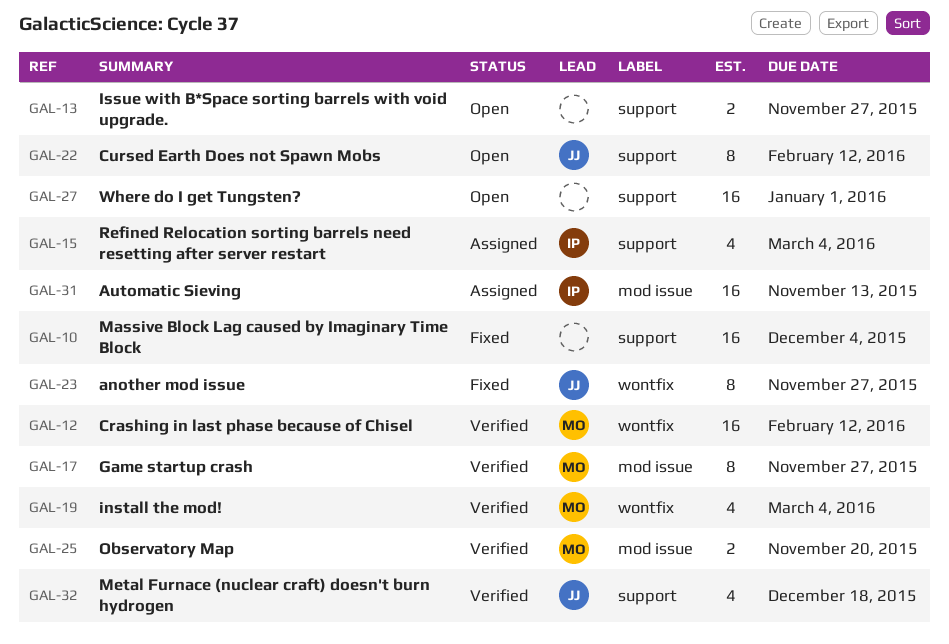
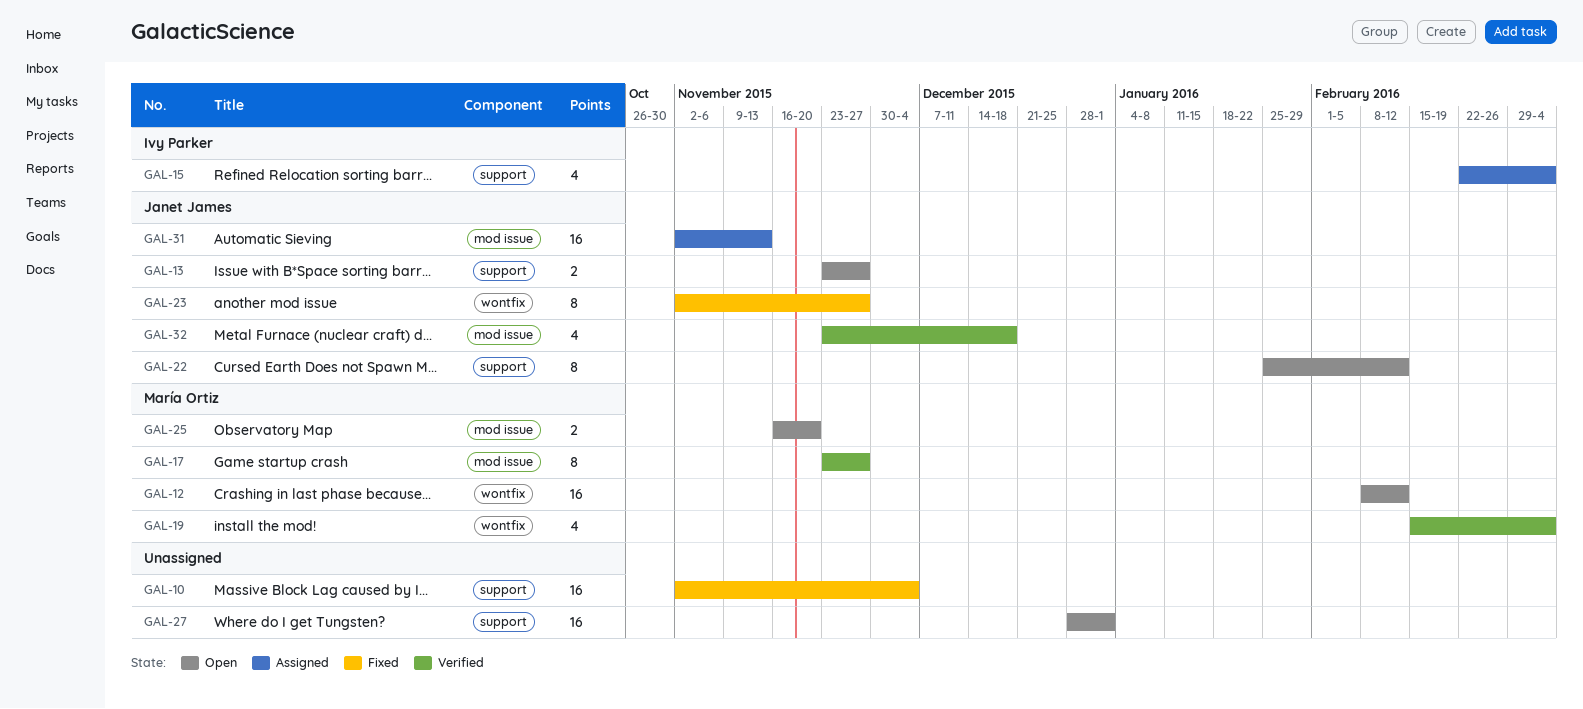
GAL-12, status: Verified -> Open
GAL-13, owner: none -> Janet James
GAL-25, status: Verified -> Open
GAL-31, owner: Ivy Parker -> Janet James
GAL-32, label: support -> mod issue

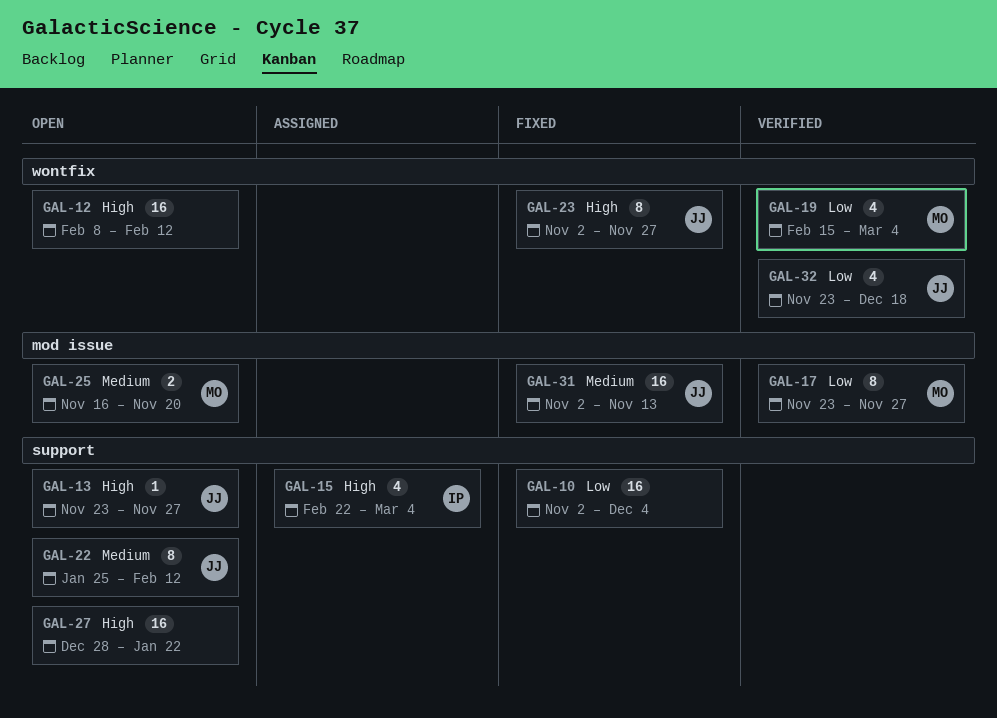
GAL-12, owner: María Ortiz -> none
GAL-13, estimate: 2 -> 1
GAL-27, due: Jan 1 -> Jan 22
GAL-31, status: Assigned -> Fixed
GAL-32, label: mod issue -> wontfix

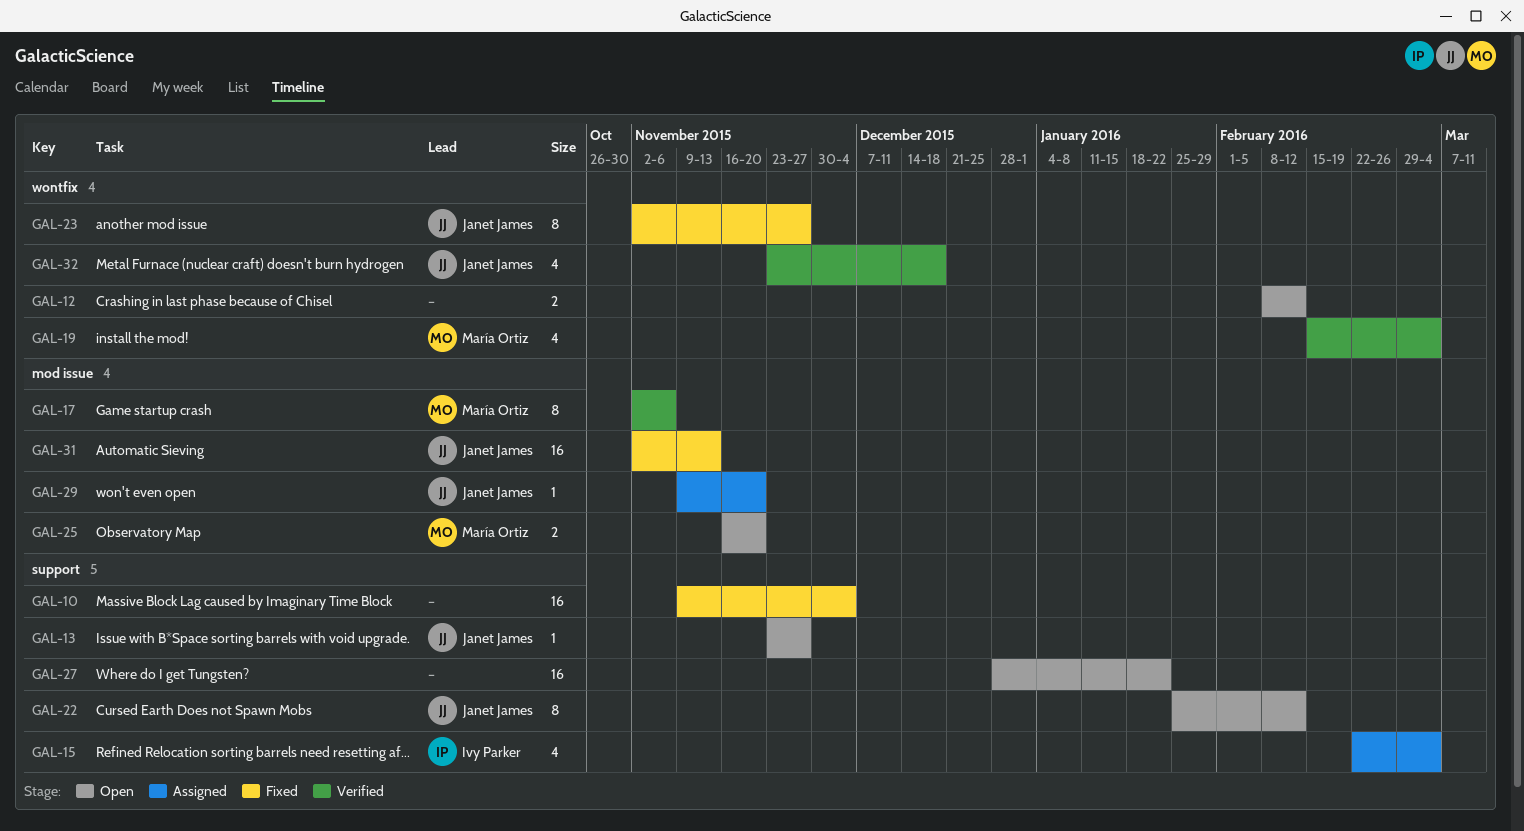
GAL-10, start: Nov 2 -> Nov 9
GAL-12, estimate: 16 -> 2
GAL-17, start: Nov 23 -> Nov 2
GAL-17, due: Nov 27 -> Nov 6
GAL-29: none -> present

